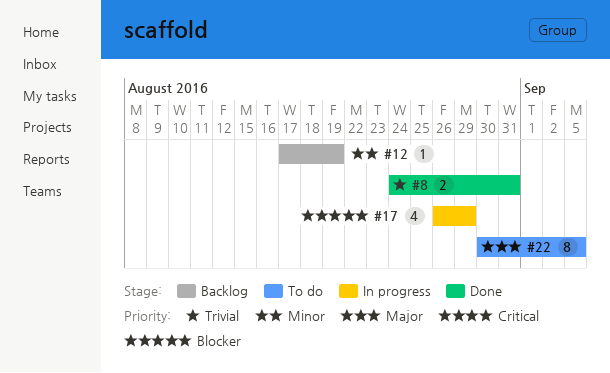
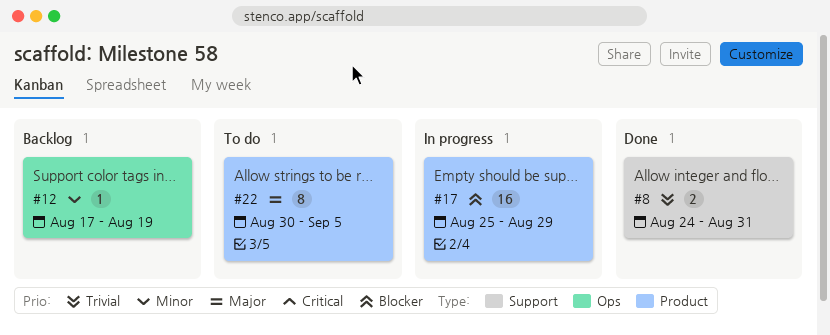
#17, estimate: 4 -> 16
#17, start: Aug 26 -> Aug 25

